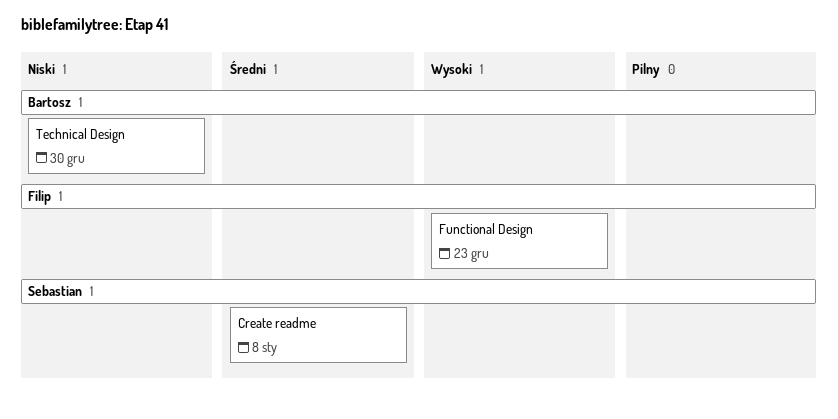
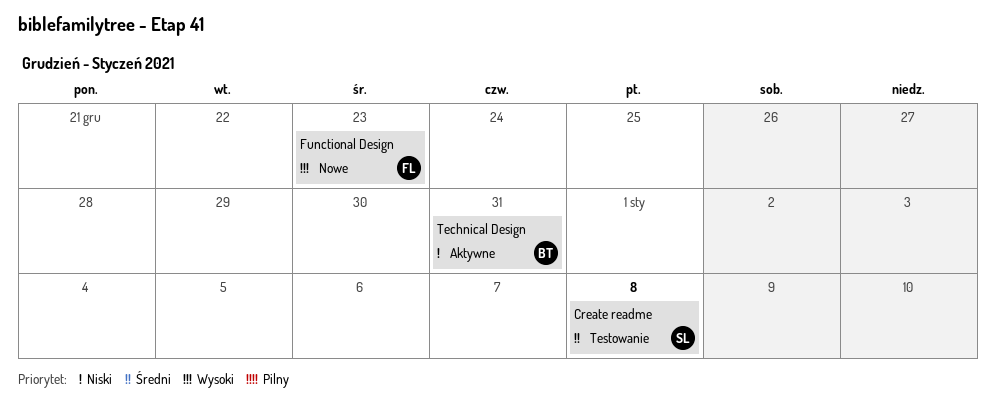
Technical Design, due: Dec 30 -> Dec 31

